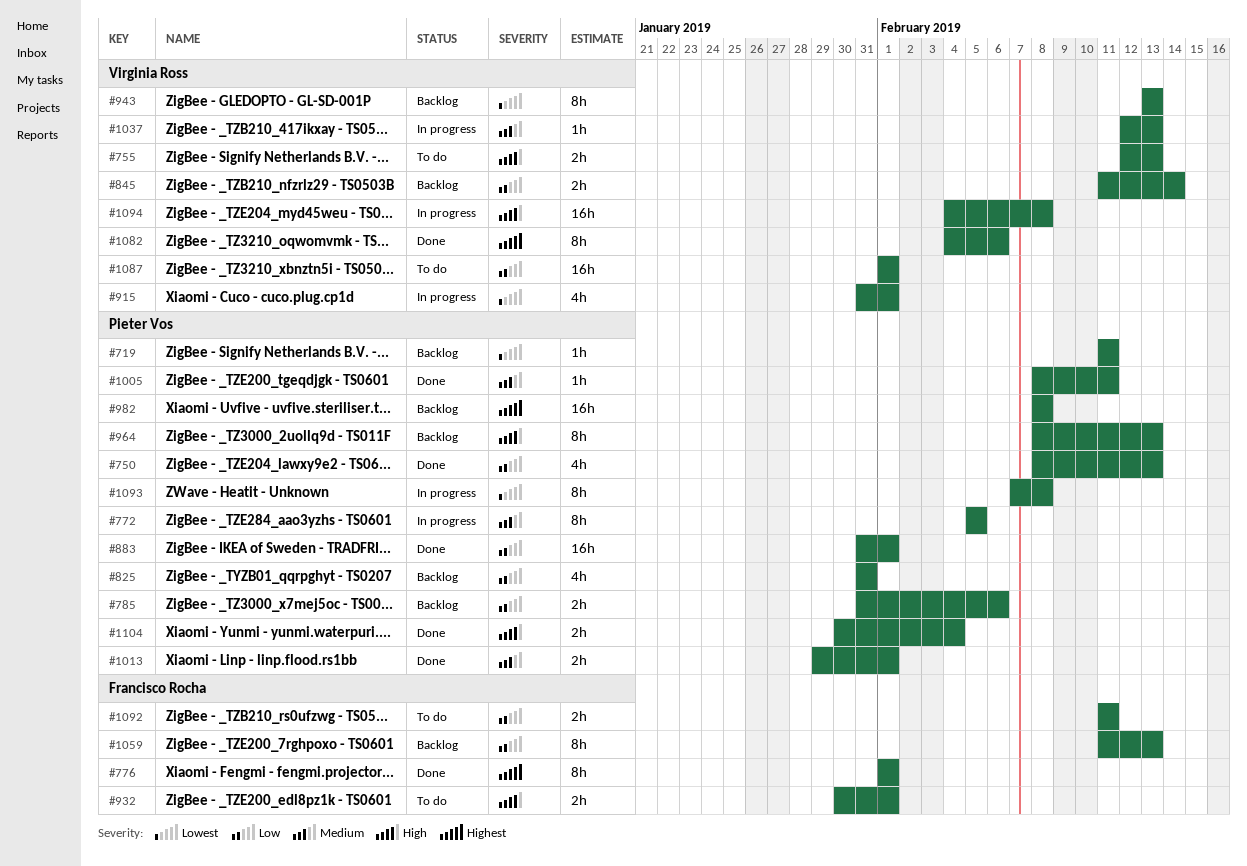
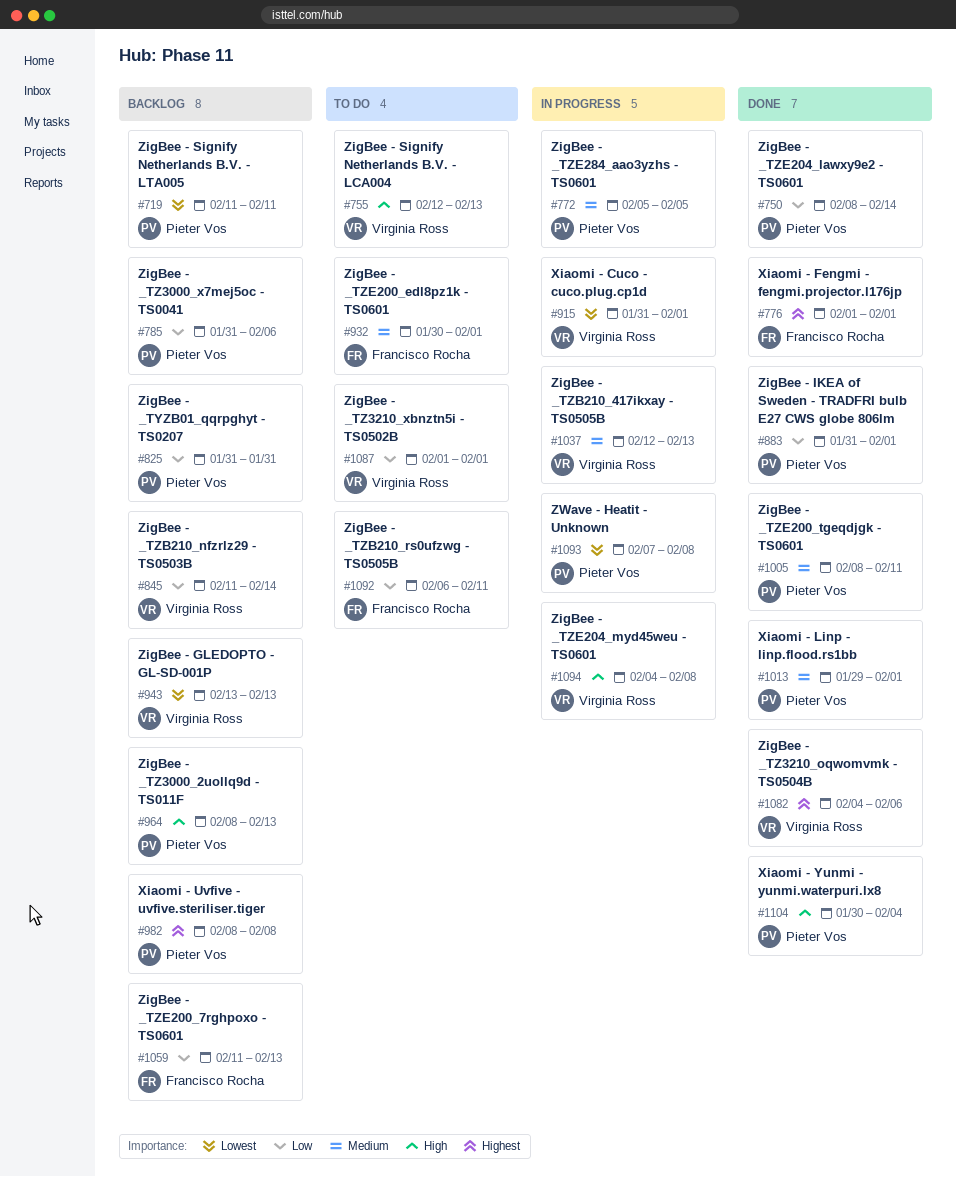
#750, due: Feb 13 -> Feb 14
#932, priority: High -> Medium
#1092, start: Feb 11 -> Feb 6

